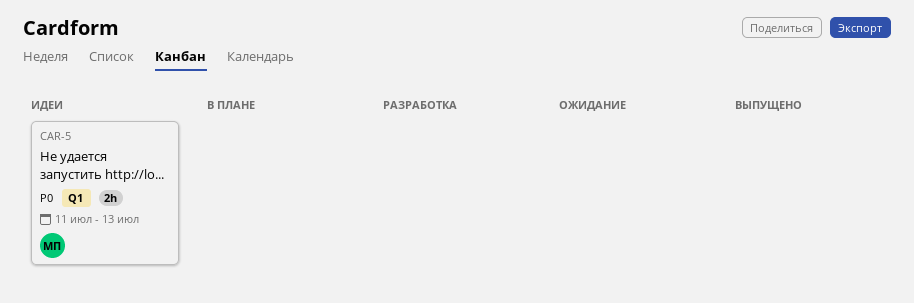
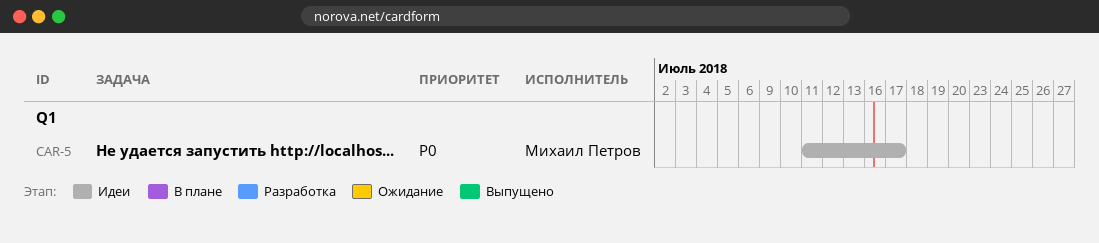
CAR-5, due: Jul 13 -> Jul 17

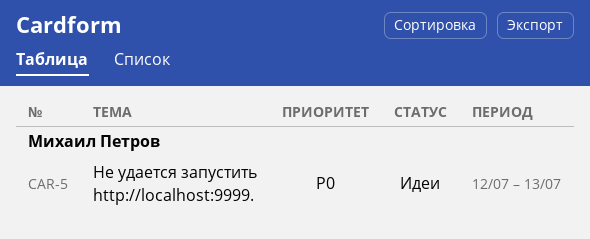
CAR-5, start: Jul 11 -> Jul 12
CAR-5, due: Jul 17 -> Jul 13

